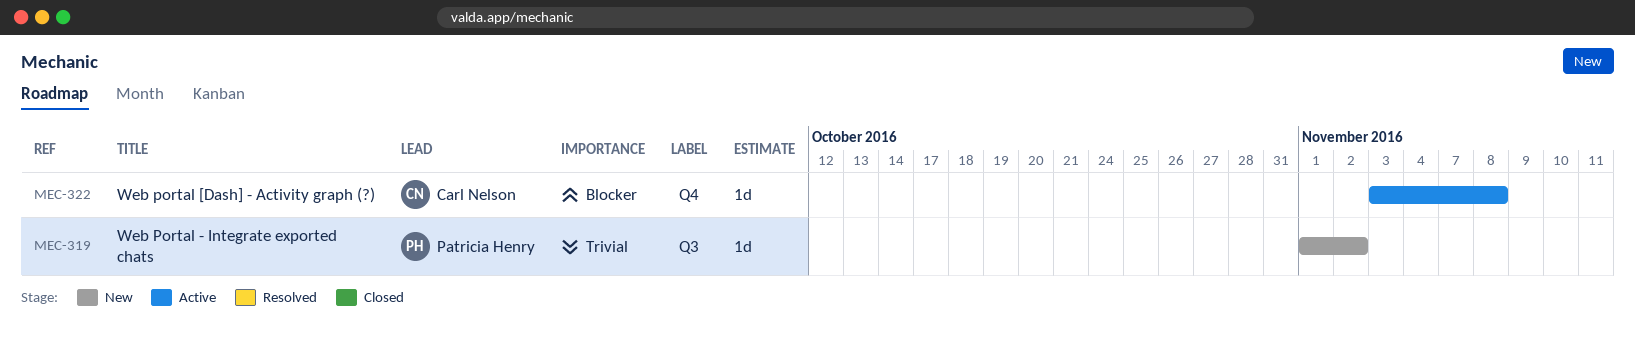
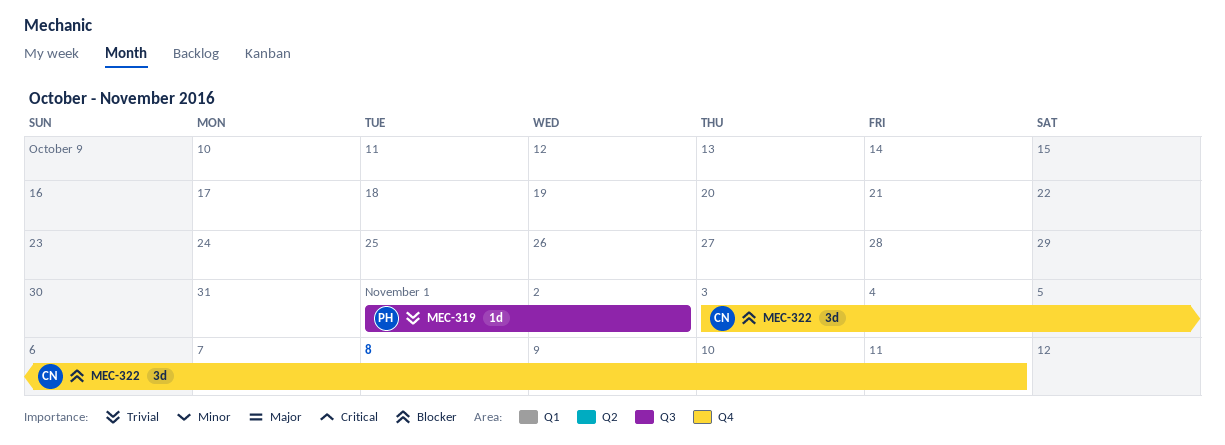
MEC-322, estimate: 1d -> 3d
MEC-322, due: Nov 8 -> Nov 11

